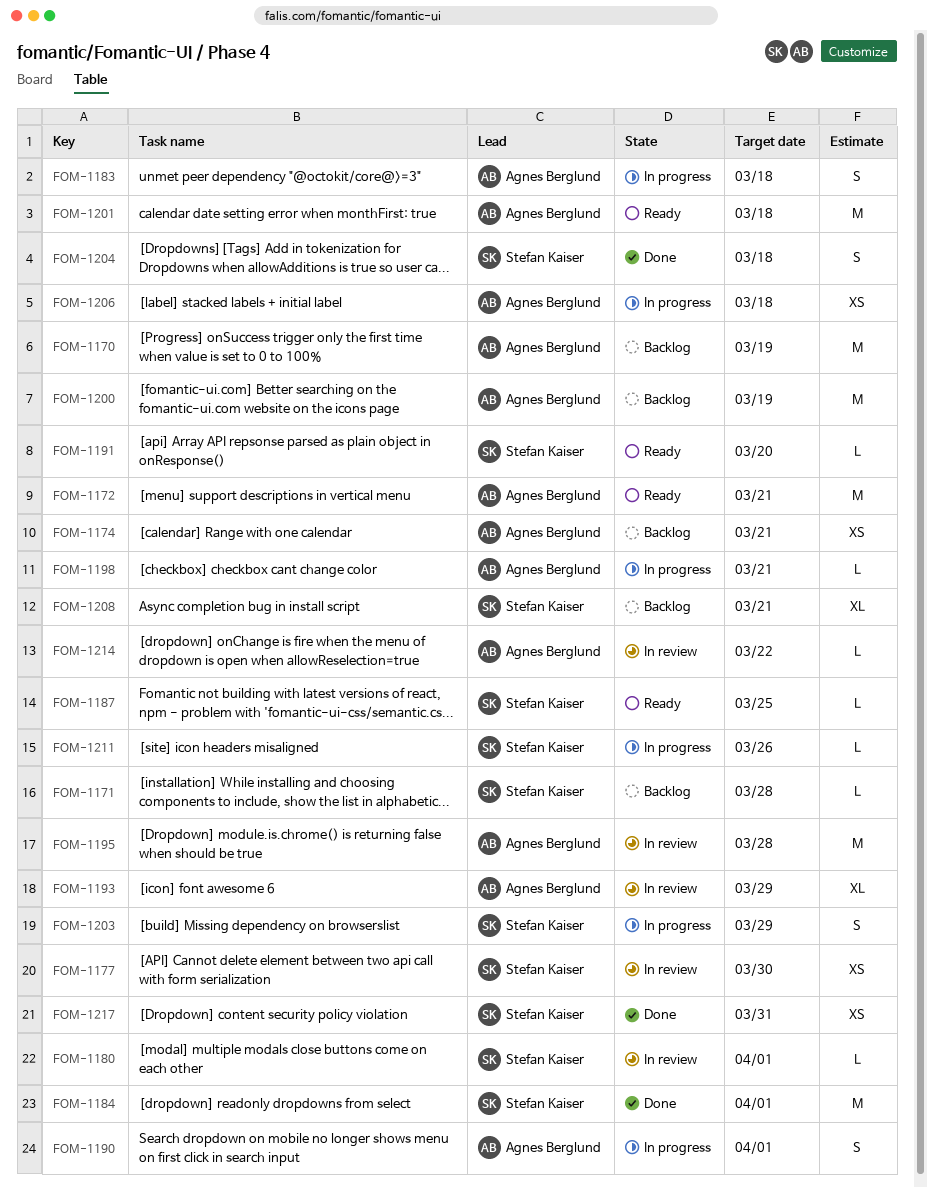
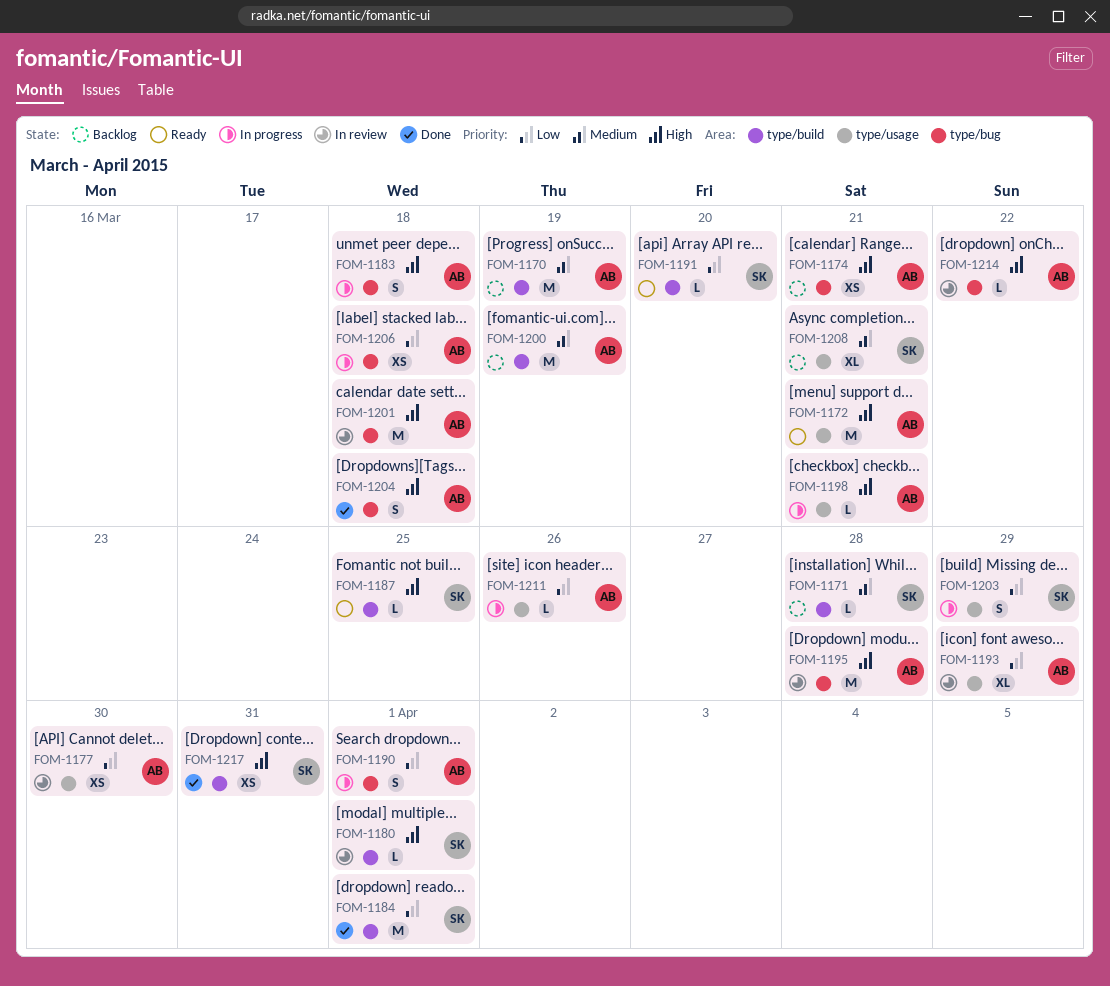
FOM-1177, owner: Stefan Kaiser -> Agnes Berglund
FOM-1201, status: Ready -> In review
FOM-1204, owner: Stefan Kaiser -> Agnes Berglund
FOM-1211, owner: Stefan Kaiser -> Agnes Berglund

